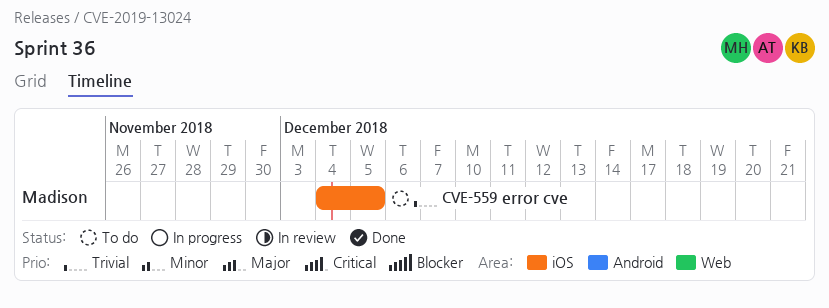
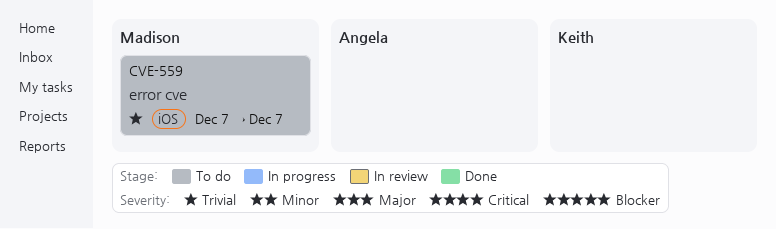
CVE-559, start: Dec 4 -> Dec 7
CVE-559, due: Dec 5 -> Dec 7

